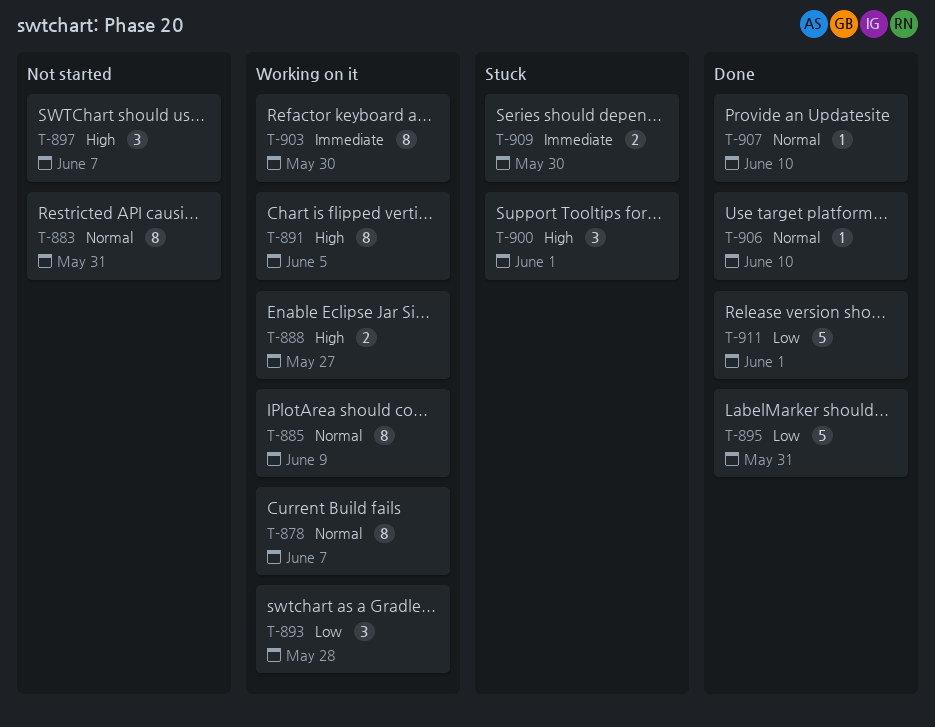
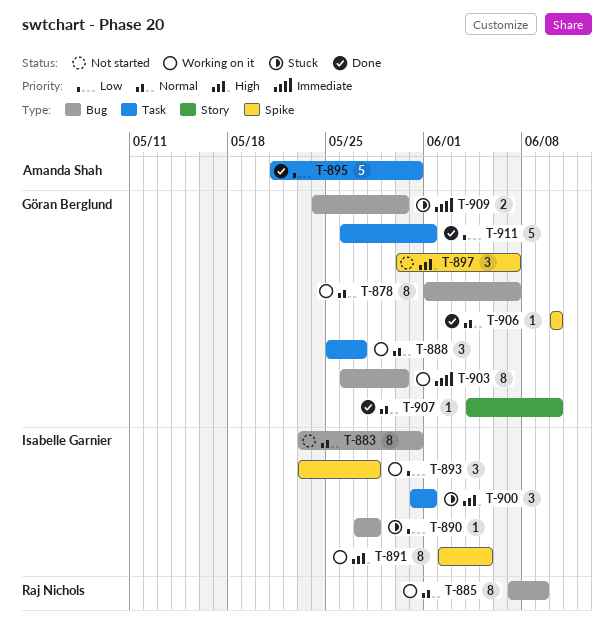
T-888, priority: High -> Normal
T-888, estimate: 2 -> 3
T-890: none -> present

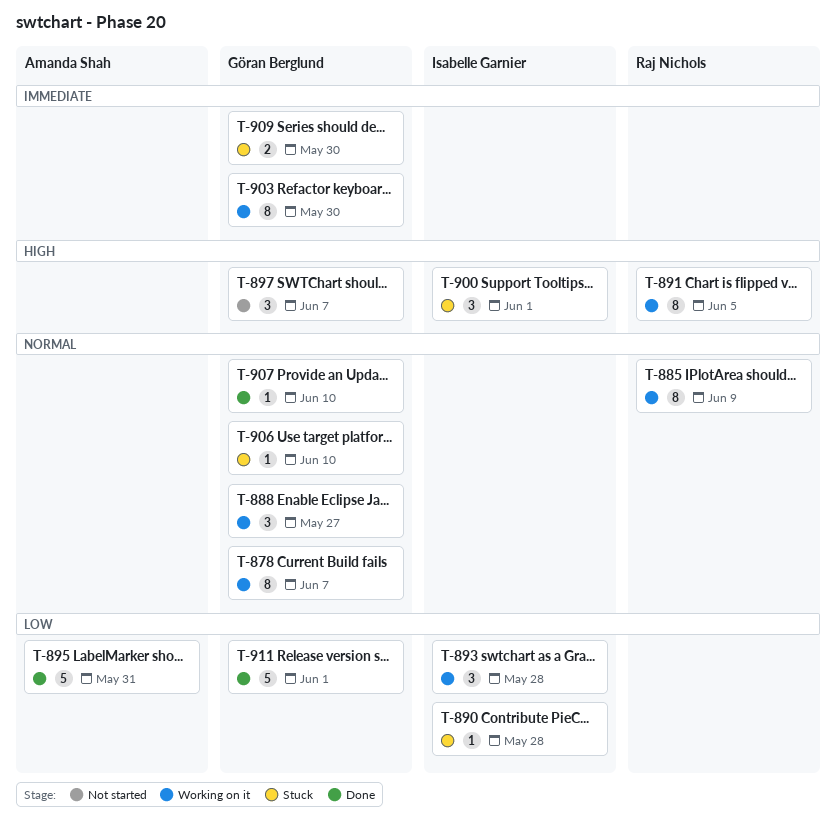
T-883: present -> none
T-891, owner: Isabelle Garnier -> Raj Nichols
T-906, status: Done -> Stuck

